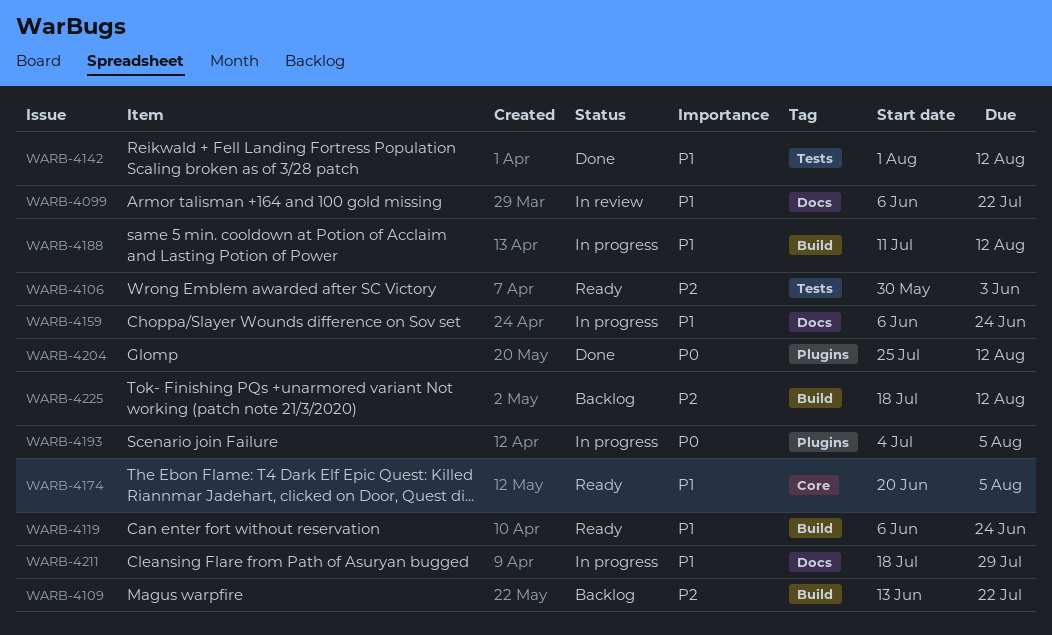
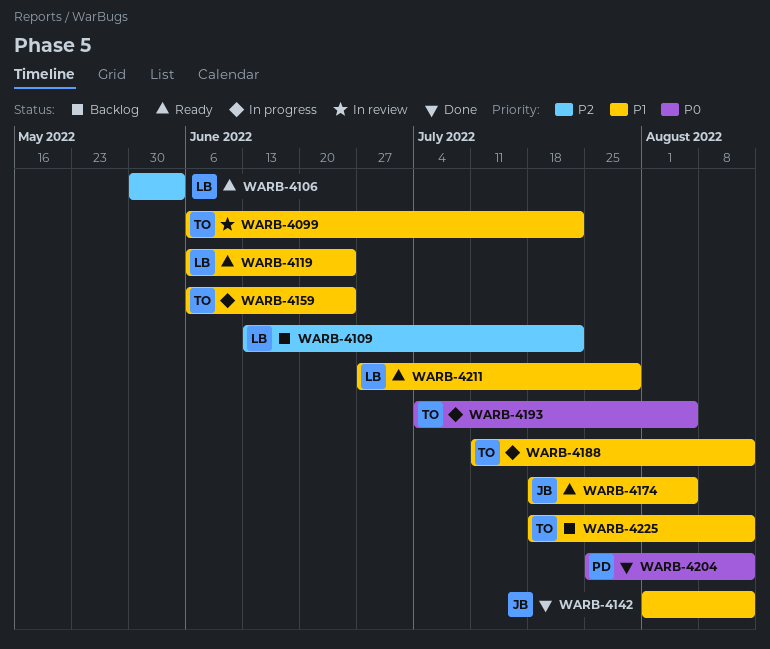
WARB-4174, start: Jun 20 -> Jul 18
WARB-4211, status: In progress -> Ready
WARB-4211, start: Jul 18 -> Jun 27
WARB-4225, priority: P2 -> P1

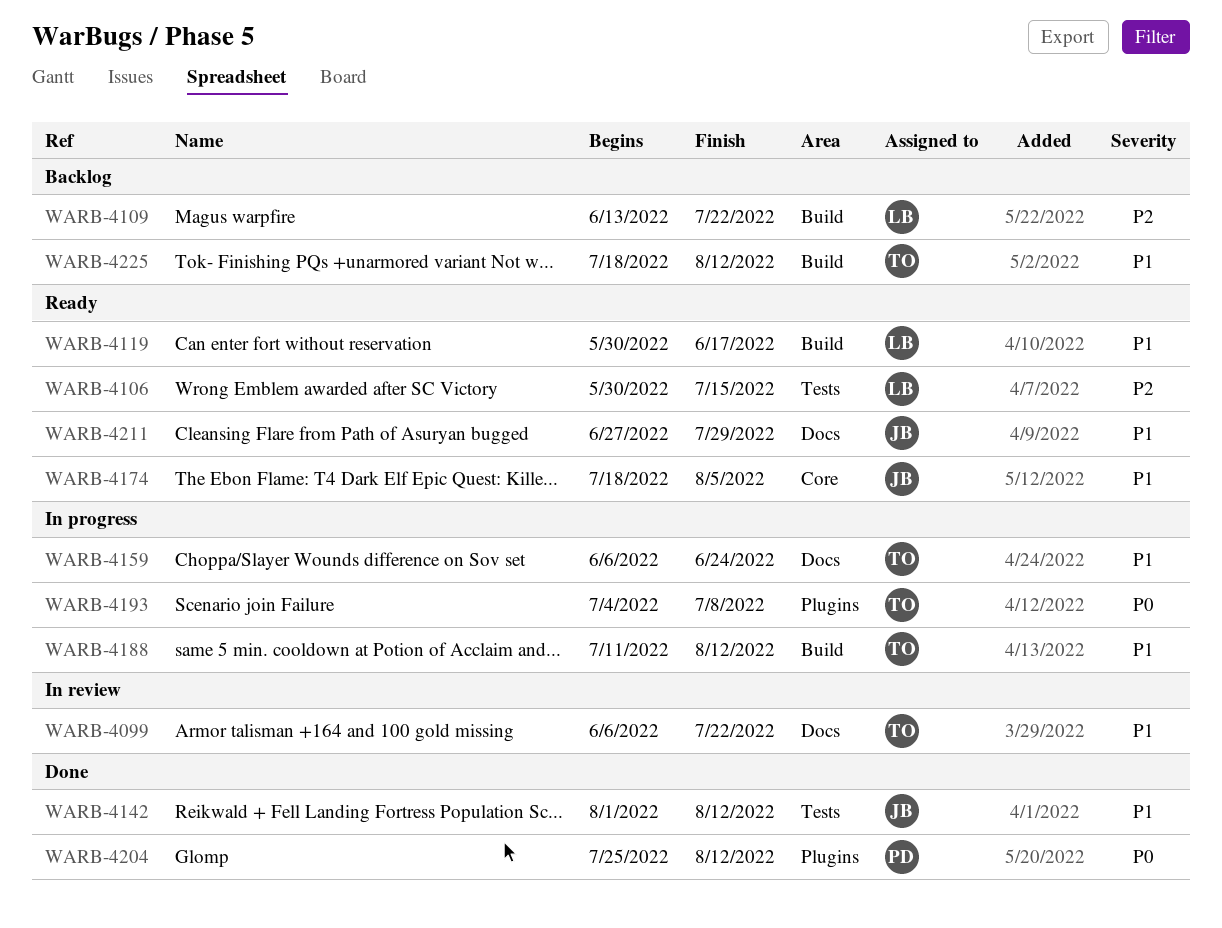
WARB-4106, due: Jun 3 -> Jul 15
WARB-4119, start: Jun 6 -> May 30
WARB-4119, due: Jun 24 -> Jun 17
WARB-4193, due: Aug 5 -> Jul 8
WARB-4211, owner: LB -> JB

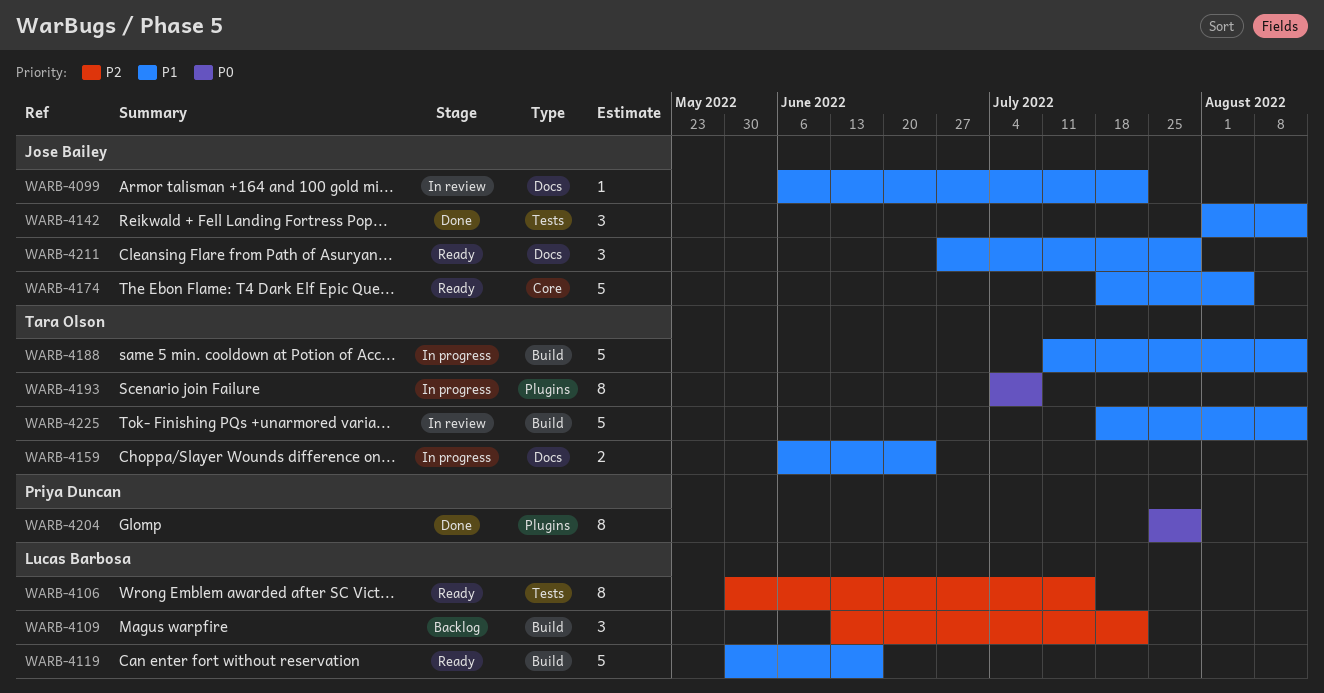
WARB-4099, owner: Tara Olson -> Jose Bailey
WARB-4204, due: Aug 12 -> Jul 29
WARB-4225, status: Backlog -> In review

